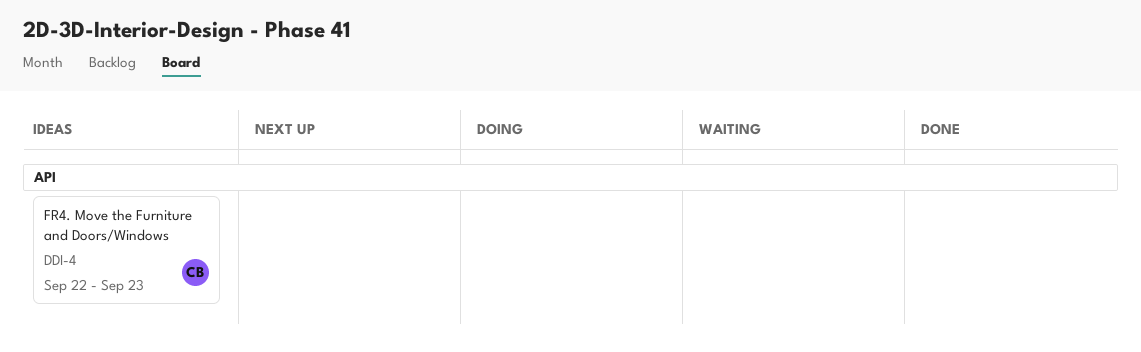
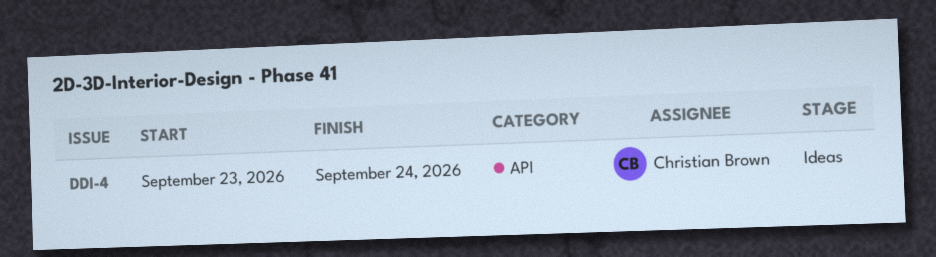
DDI-4, start: Sep 22 -> Sep 23
DDI-4, due: Sep 23 -> Sep 24

